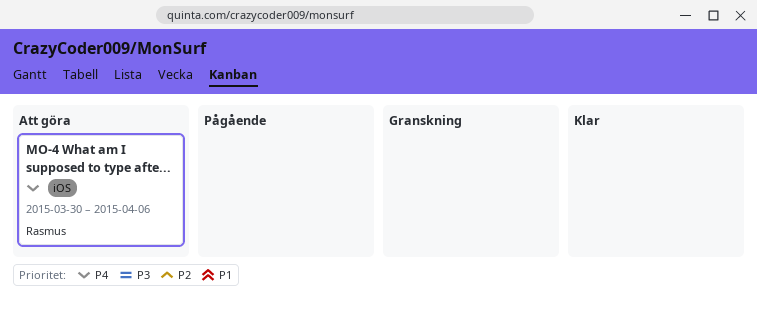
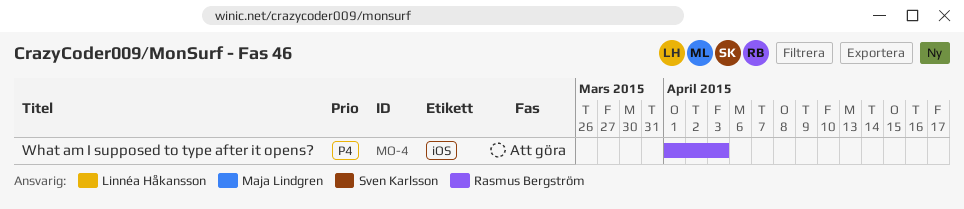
MO-4, start: Mar 30 -> Apr 1
MO-4, due: Apr 6 -> Apr 3

